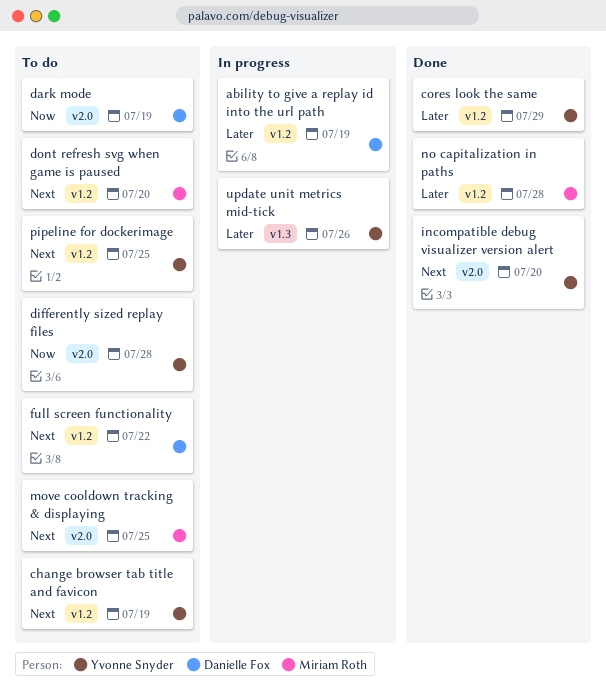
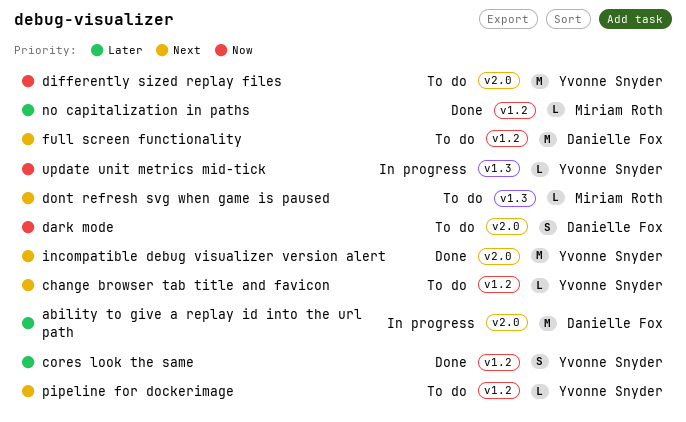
ability to give a replay id into the url path, label: v1.2 -> v2.0
dont refresh svg when game is paused, label: v1.2 -> v1.3
move cooldown tracking & displaying: present -> none
update unit metrics mid-tick, priority: Later -> Now

